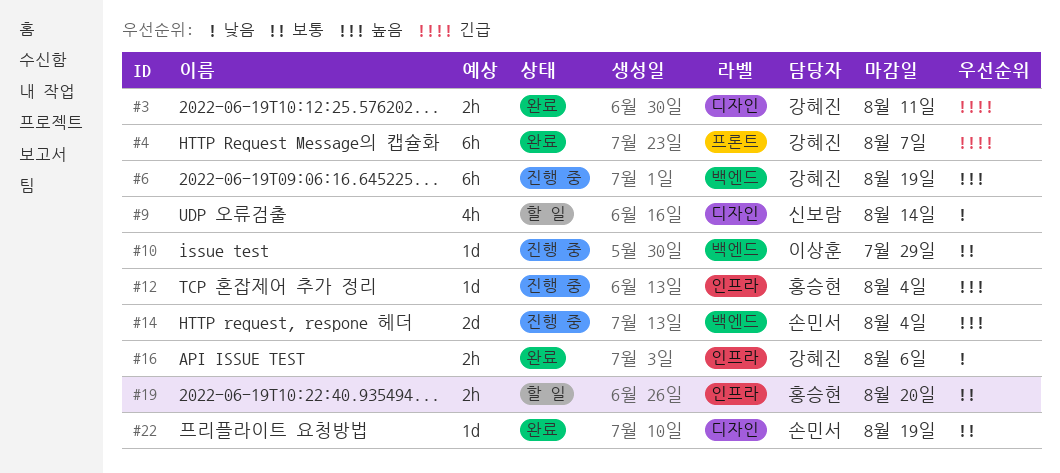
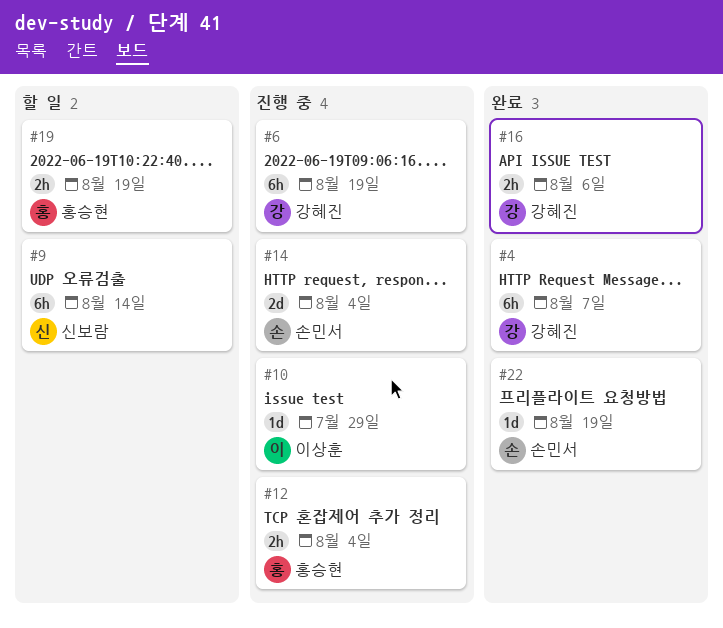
#3: present -> none
#9, estimate: 4h -> 6h
#12, estimate: 1d -> 2h
#19, due: Aug 20 -> Aug 19

